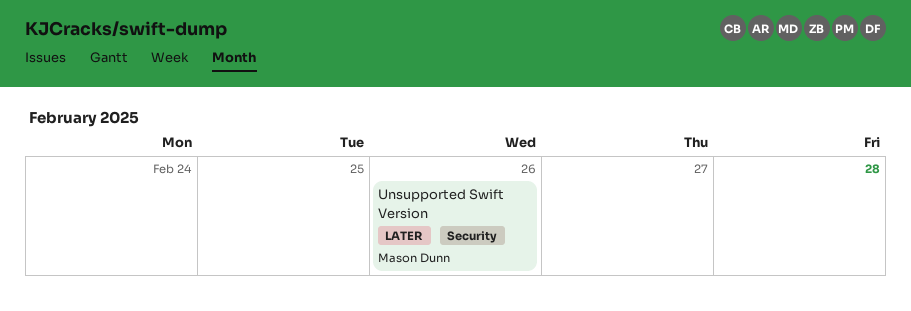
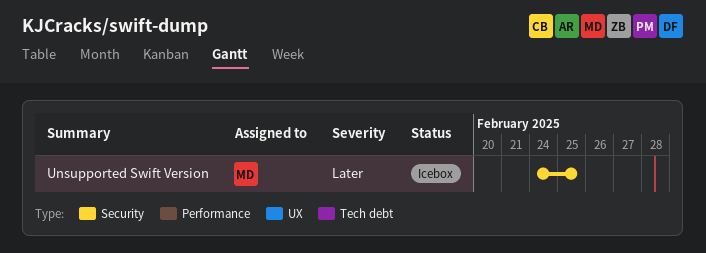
Unsupported Swift Version, due: Feb 26 -> Feb 25

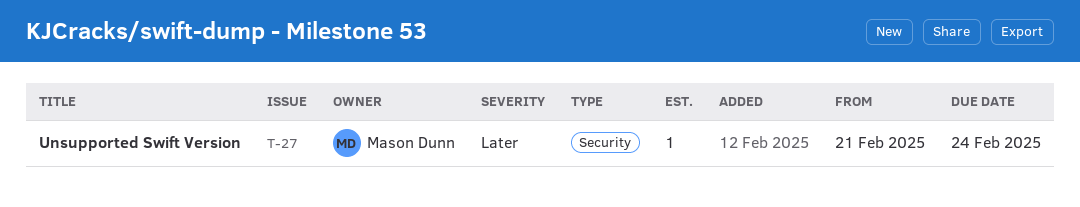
Unsupported Swift Version, start: Feb 24 -> Feb 21
Unsupported Swift Version, due: Feb 25 -> Feb 24

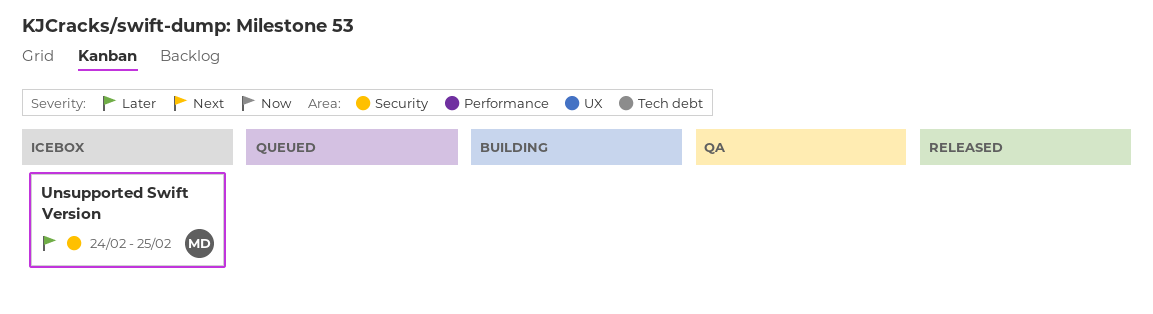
Unsupported Swift Version, start: Feb 21 -> Feb 24
Unsupported Swift Version, due: Feb 24 -> Feb 25

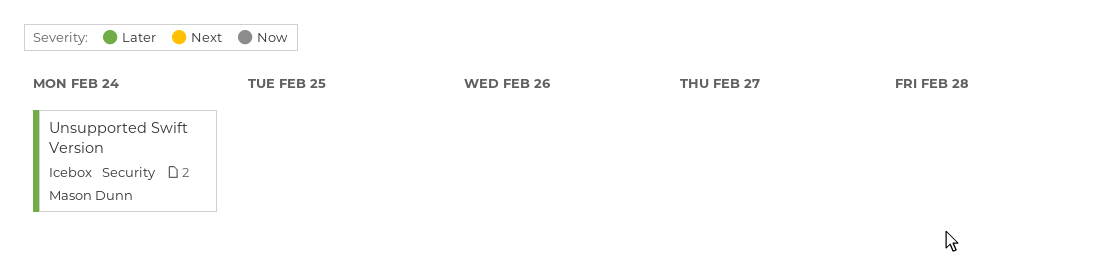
Unsupported Swift Version, due: Feb 25 -> Feb 24

